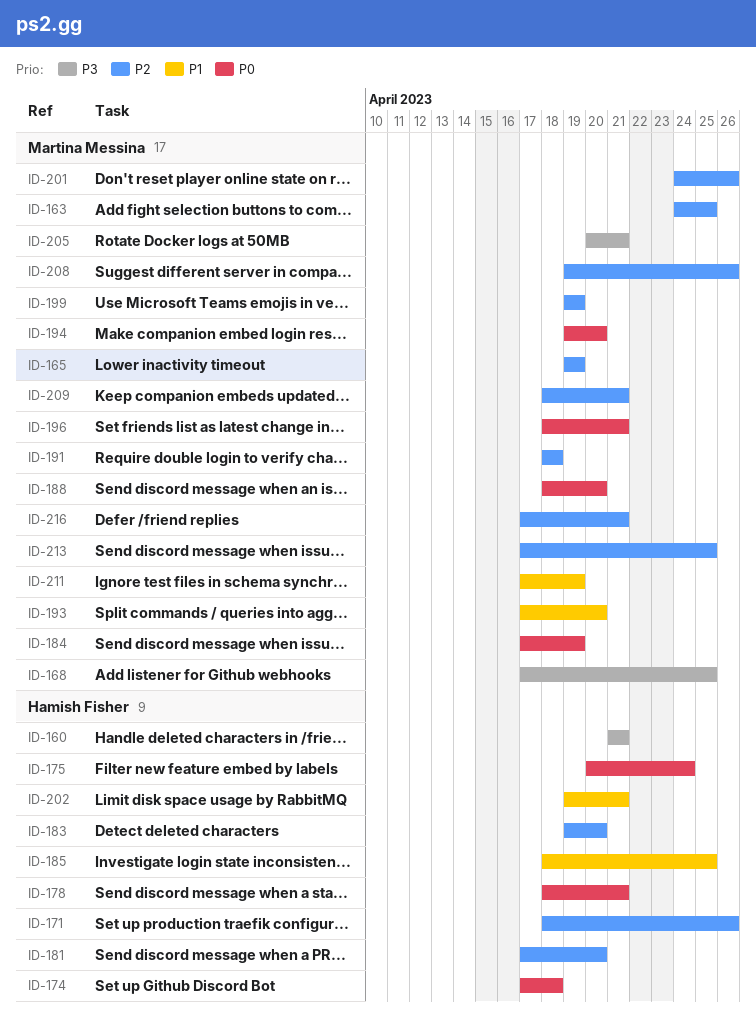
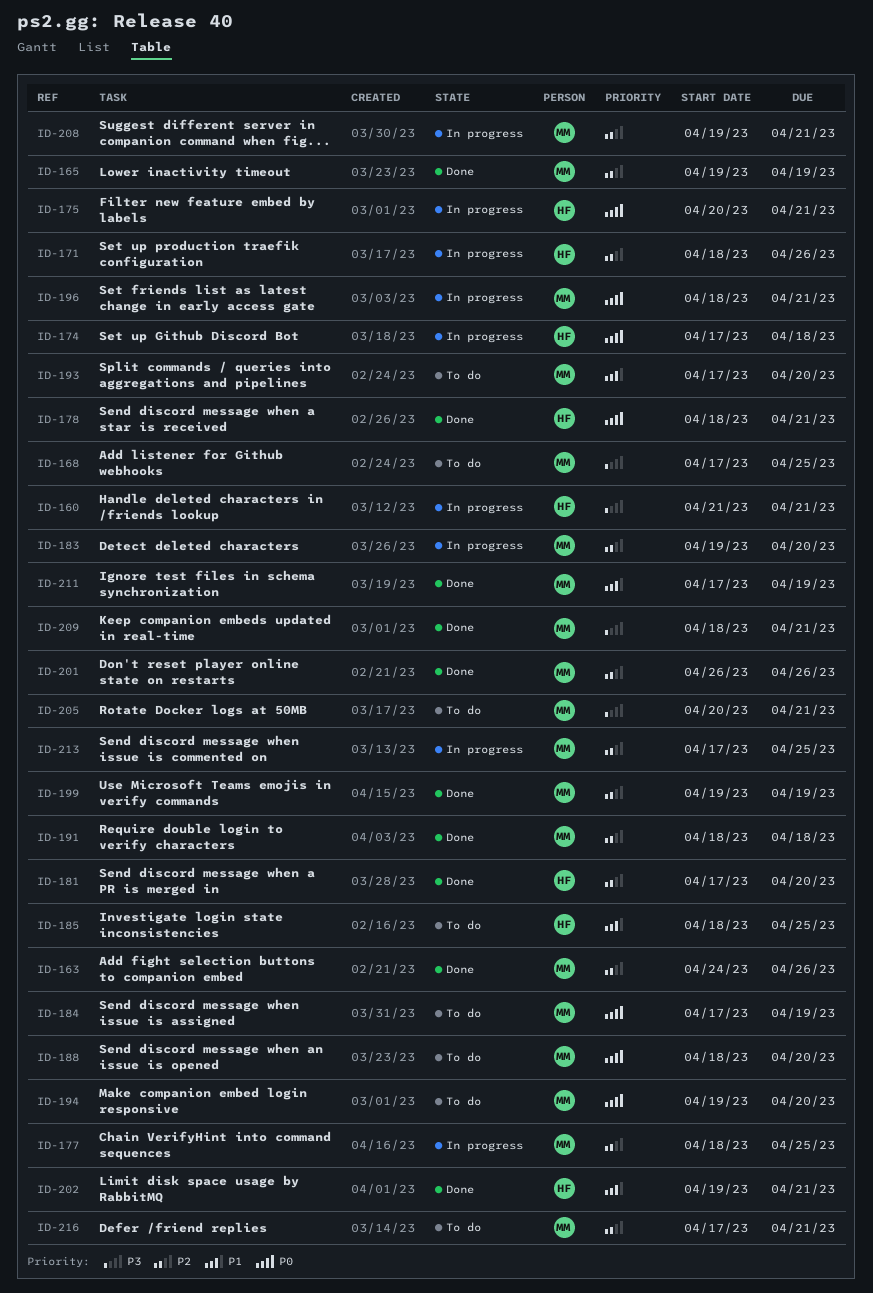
ID-163, due: Apr 25 -> Apr 26
ID-175, due: Apr 24 -> Apr 21
ID-177: none -> present
ID-183, owner: Hamish Fisher -> Martina Messina
ID-201, start: Apr 24 -> Apr 26
ID-208, due: Apr 26 -> Apr 21
ID-209, priority: P2 -> P3

